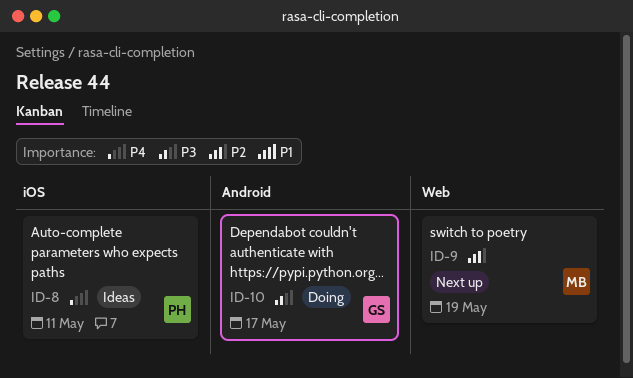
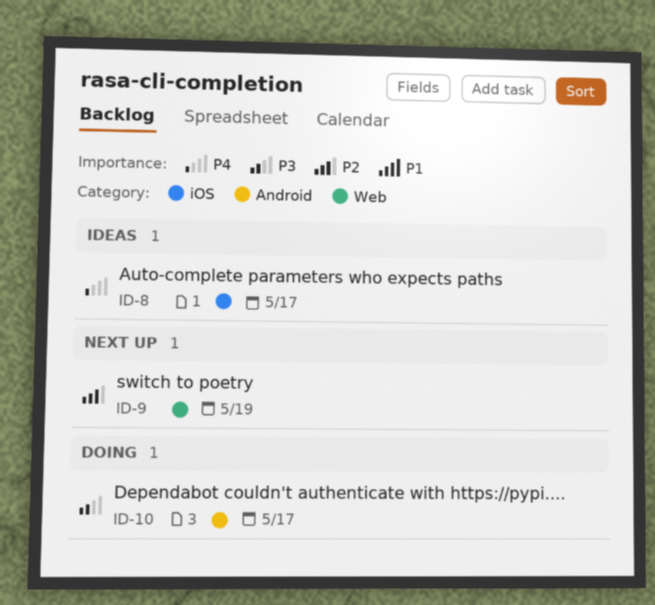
ID-8, due: May 11 -> May 17

